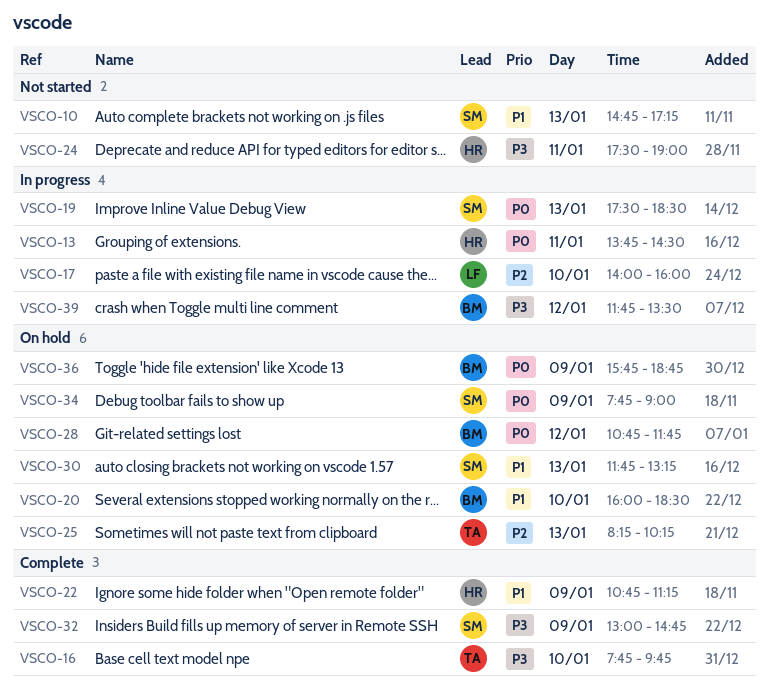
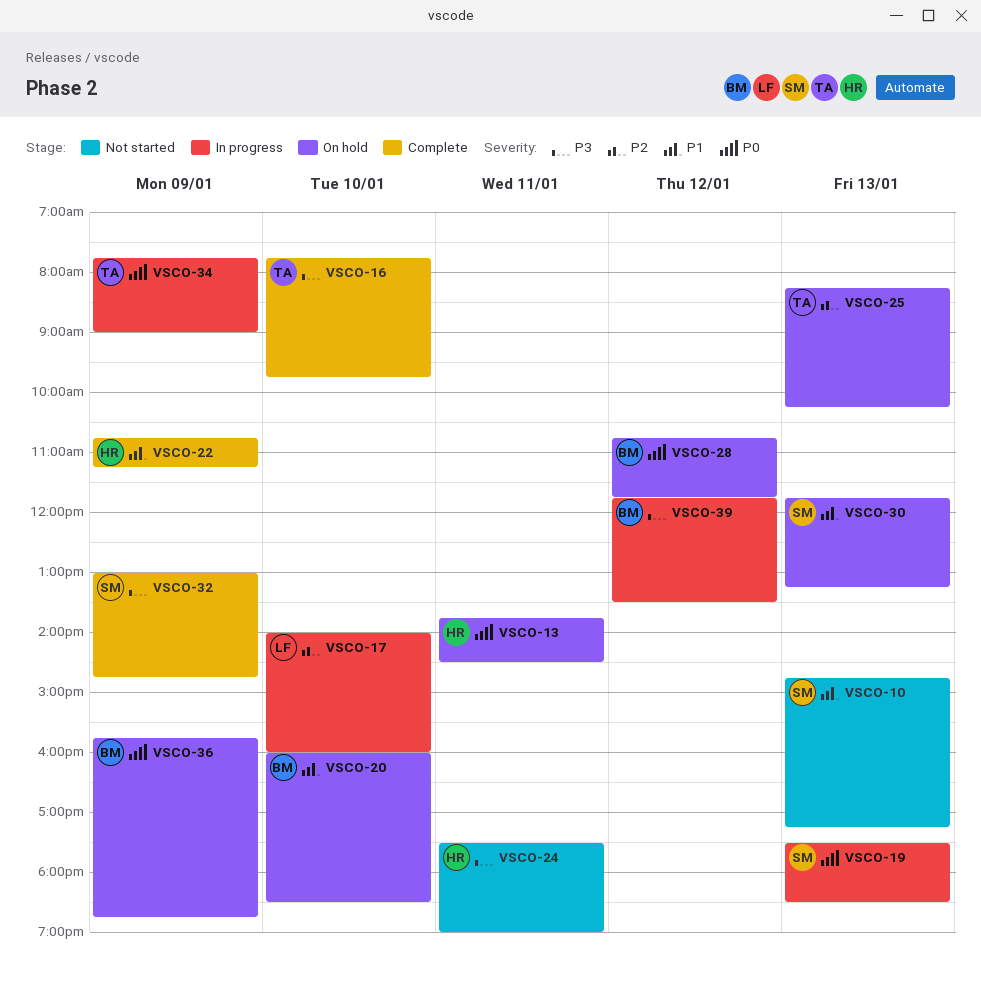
VSCO-13, status: In progress -> On hold
VSCO-34, status: On hold -> In progress
VSCO-34, owner: SM -> TA

